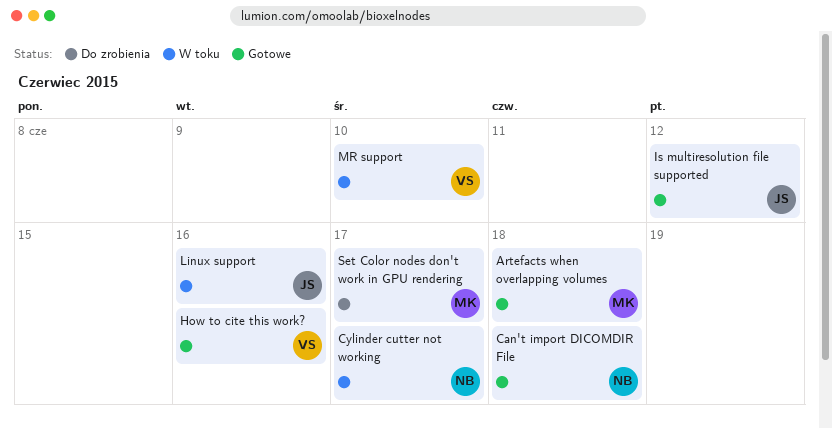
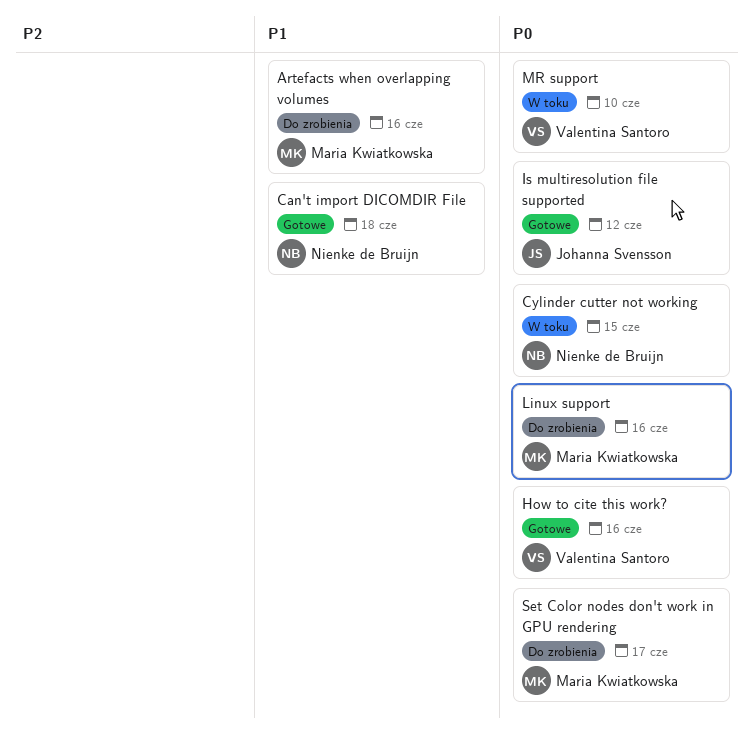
Artefacts when overlapping volumes, status: Gotowe -> Do zrobienia
Artefacts when overlapping volumes, due: Jun 18 -> Jun 16
Cylinder cutter not working, due: Jun 17 -> Jun 15
Linux support, status: W toku -> Do zrobienia
Linux support, owner: Johanna Svensson -> Maria Kwiatkowska

